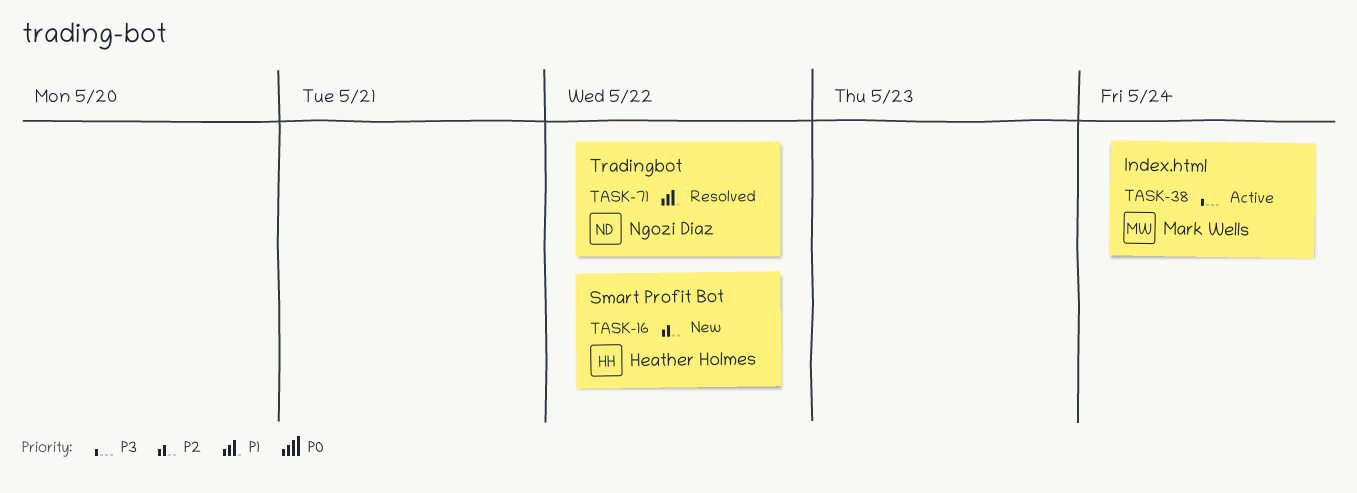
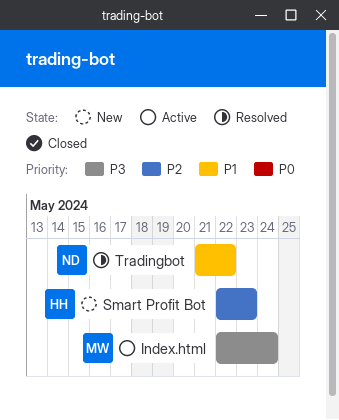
Smart Profit Bot, due: May 22 -> May 23

